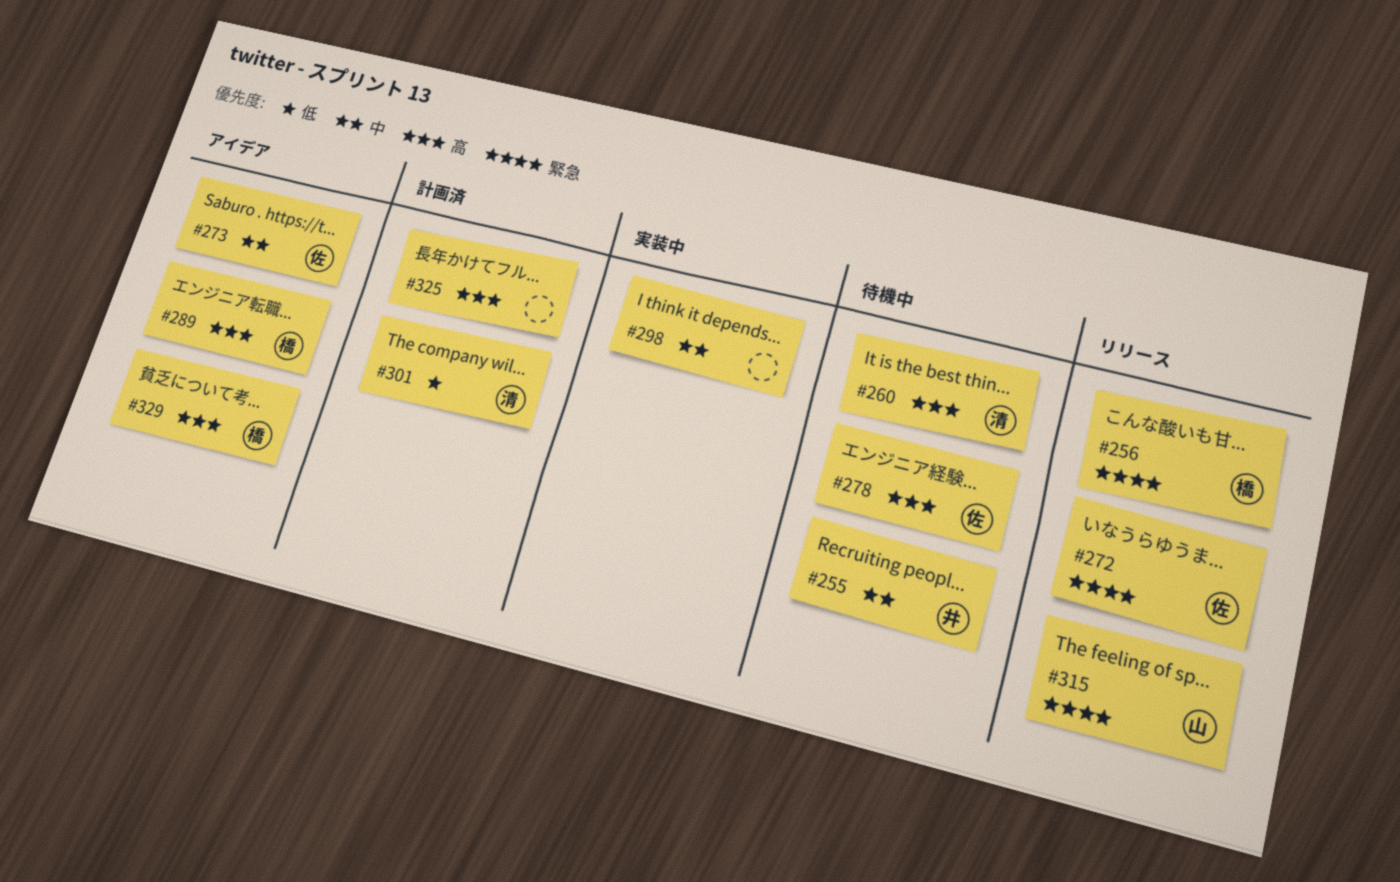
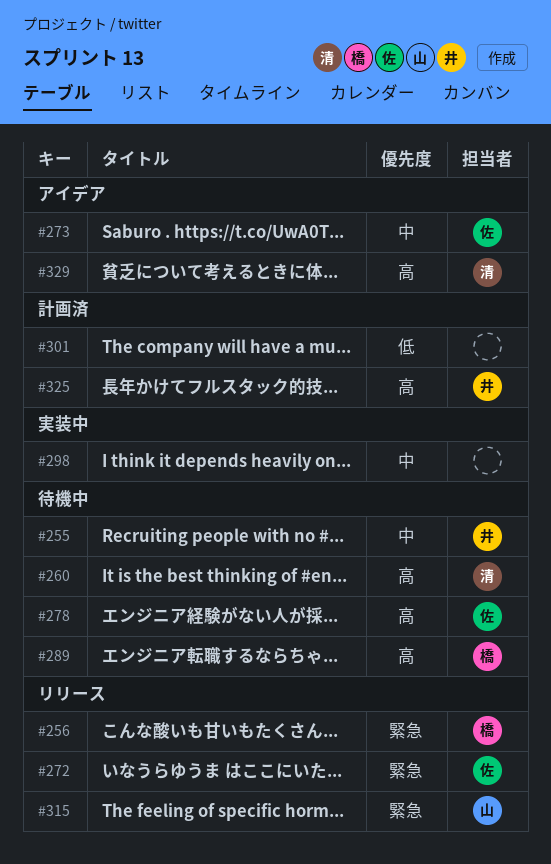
#289, status: アイデア -> 待機中
#301, owner: 清 -> none
#325, owner: none -> 井
#329, owner: 橋 -> 清

